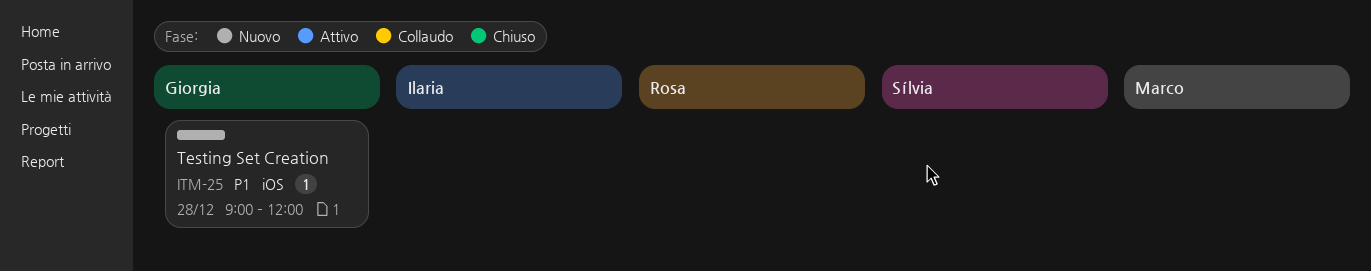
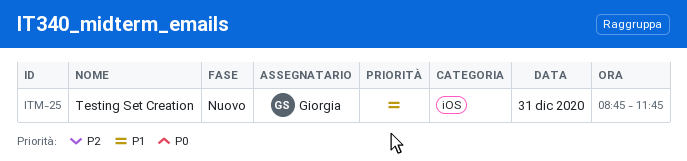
ITM-25, day: Dec 28 -> Dec 31
ITM-25, begins: 09:00 -> 08:45
ITM-25, ends: 12:00 -> 11:45

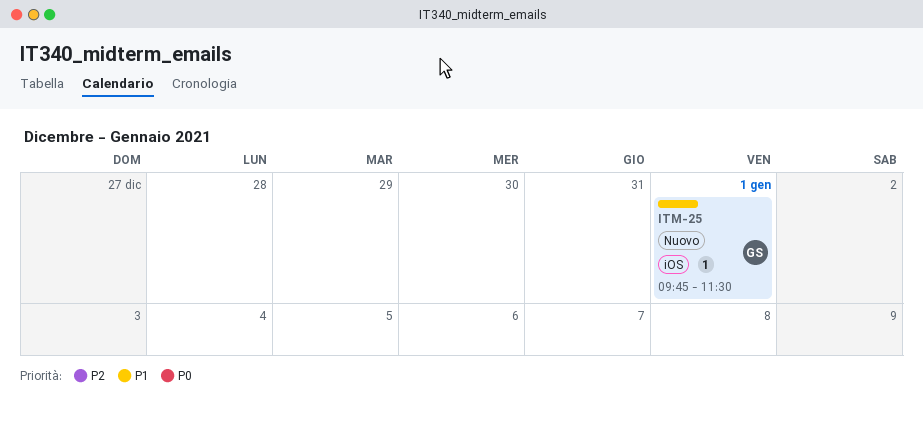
ITM-25, day: Dec 31 -> Jan 1
ITM-25, begins: 08:45 -> 09:45
ITM-25, ends: 11:45 -> 11:30

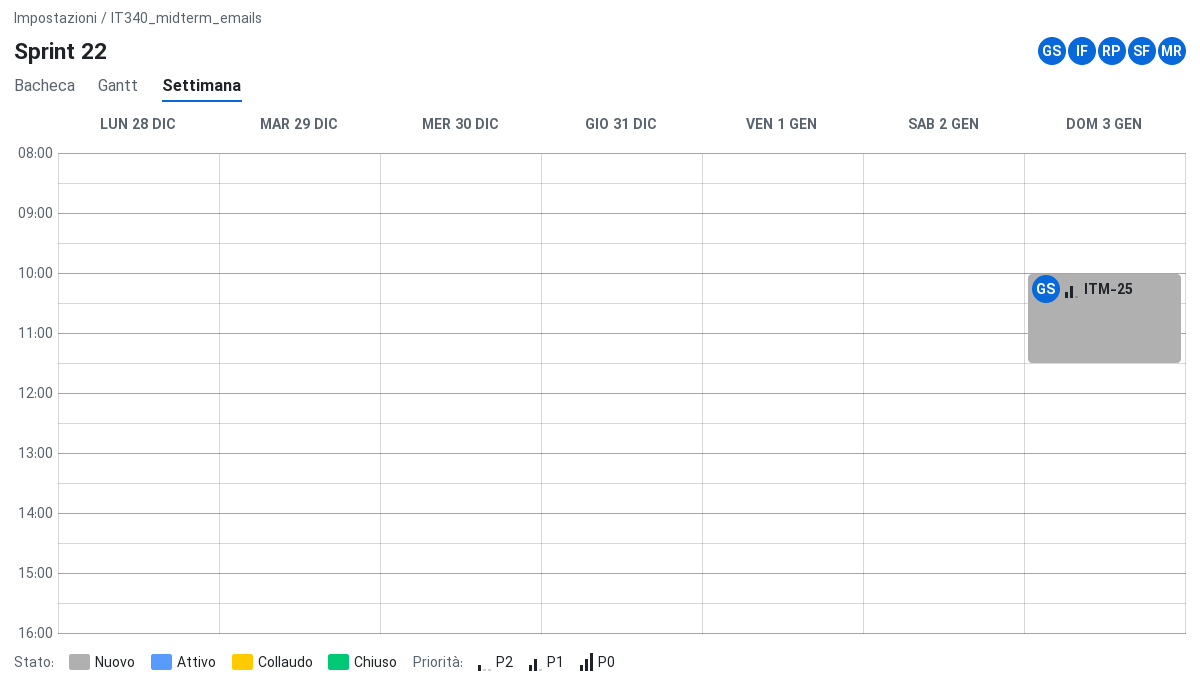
ITM-25, day: Jan 1 -> Jan 3
ITM-25, begins: 09:45 -> 10:00

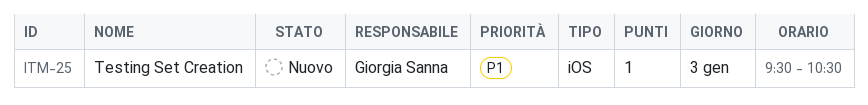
ITM-25, begins: 10:00 -> 09:30
ITM-25, ends: 11:30 -> 10:30

